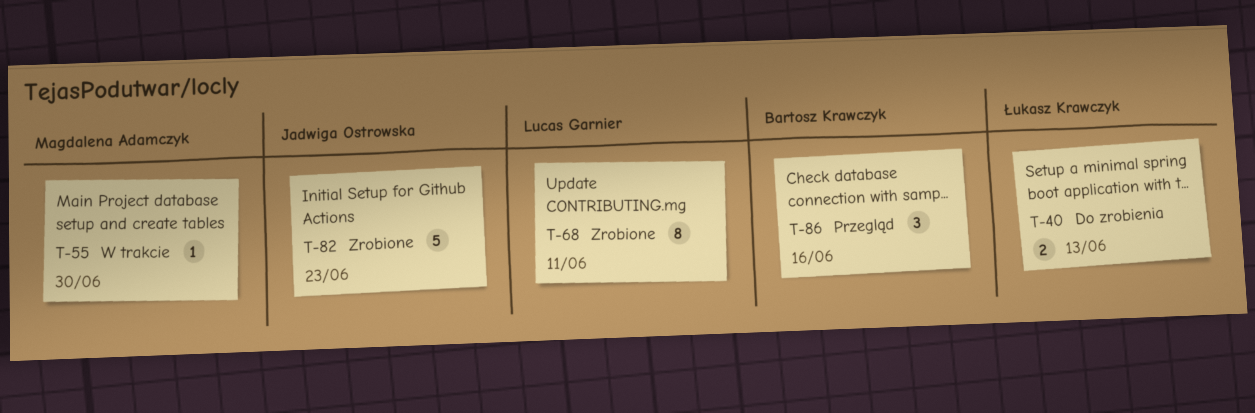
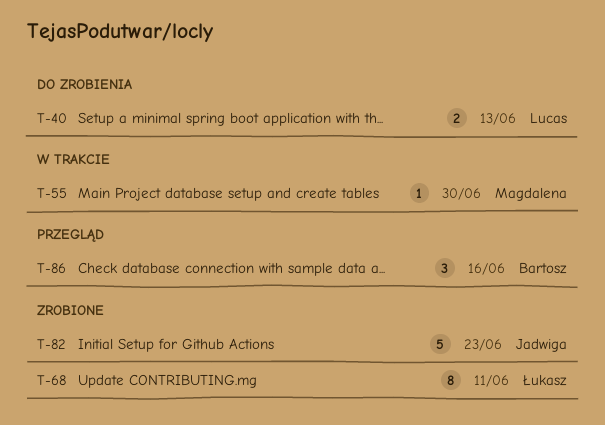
T-40, owner: Łukasz Krawczyk -> Lucas Garnier
T-68, owner: Lucas Garnier -> Łukasz Krawczyk

